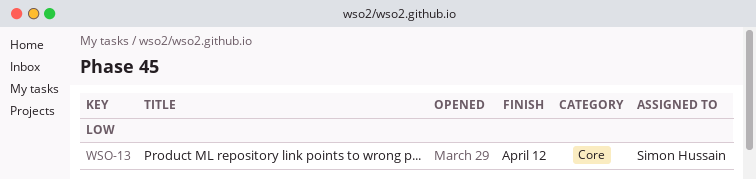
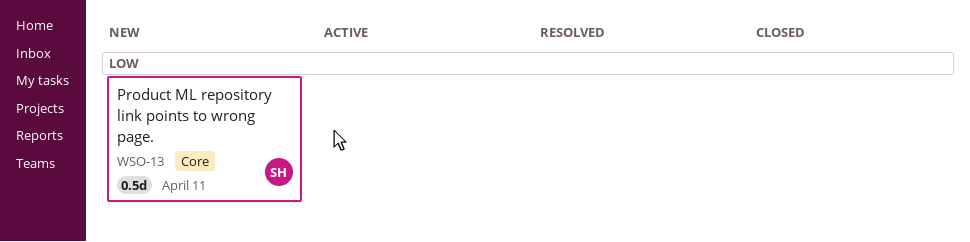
WSO-13, due: Apr 12 -> Apr 11

